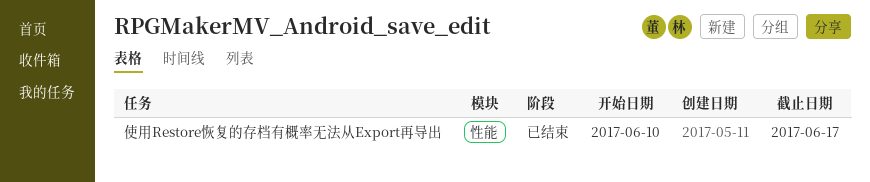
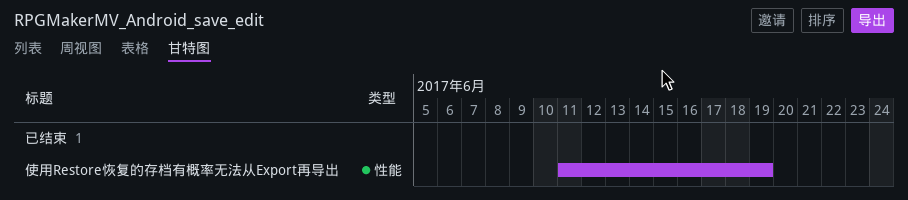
使用Restore恢复的存档有概率无法从Export再导出, start: Jun 10 -> Jun 11
使用Restore恢复的存档有概率无法从Export再导出, due: Jun 17 -> Jun 19

